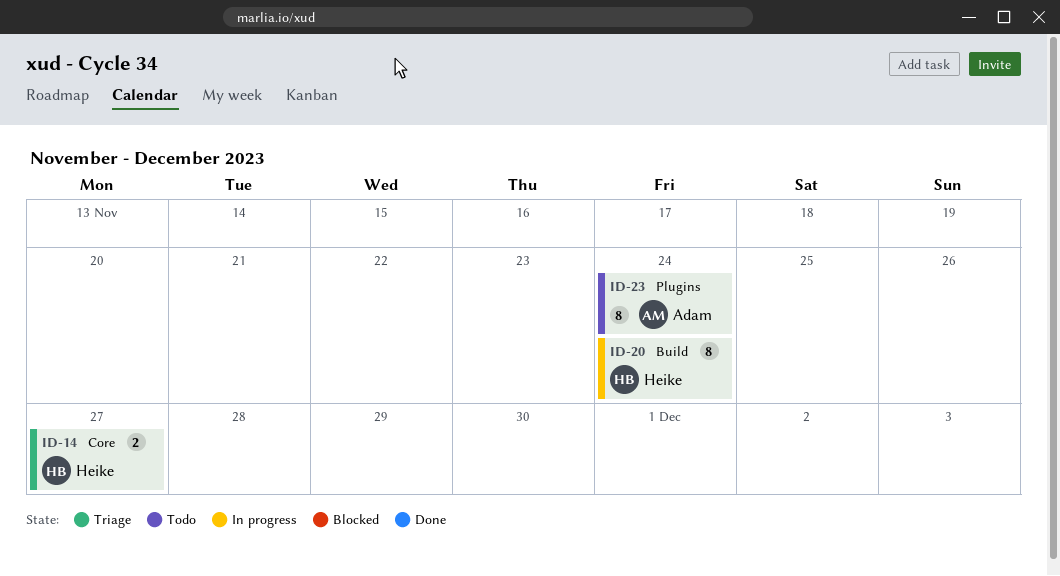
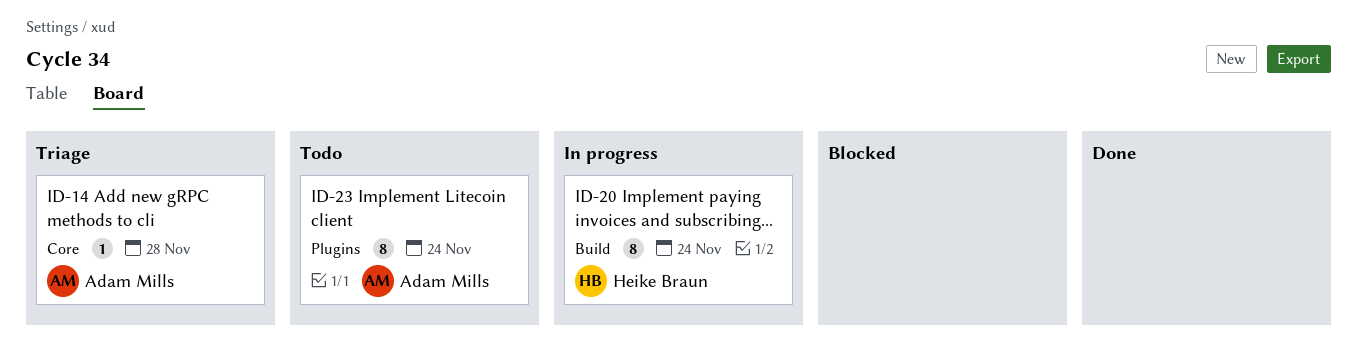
ID-14, owner: Heike Braun -> Adam Mills
ID-14, estimate: 2 -> 1
ID-14, due: Nov 27 -> Nov 28

